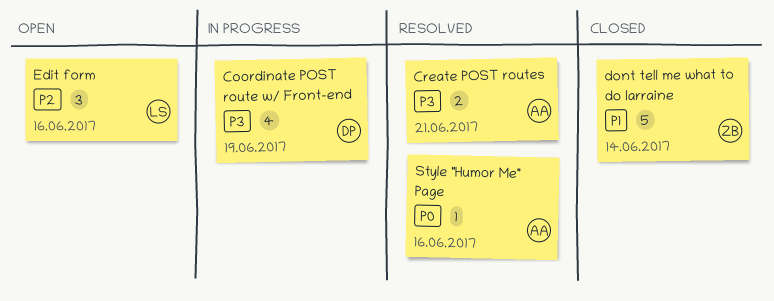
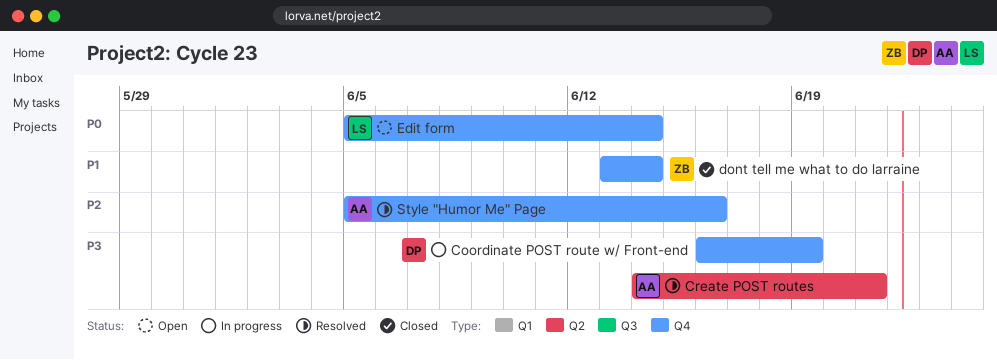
Edit form, priority: P2 -> P0
Edit form, due: Jun 16 -> Jun 14
Style "Humor Me" Page, priority: P0 -> P2

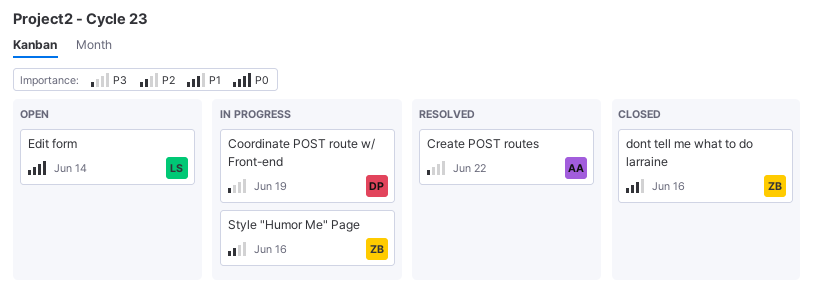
Create POST routes, due: Jun 21 -> Jun 22
dont tell me what to do larraine, due: Jun 14 -> Jun 16
Style "Humor Me" Page, status: Resolved -> In progress
Style "Humor Me" Page, owner: AA -> ZB

